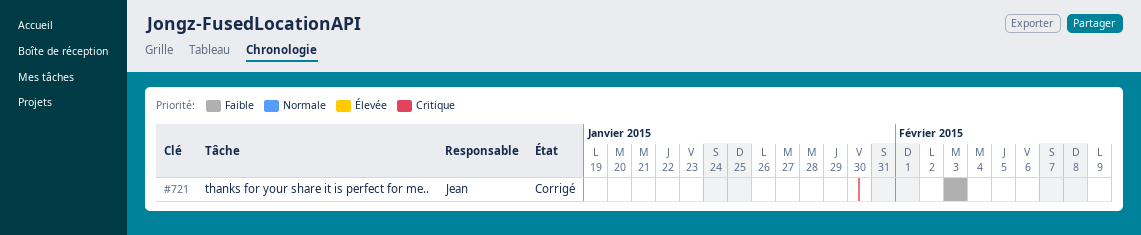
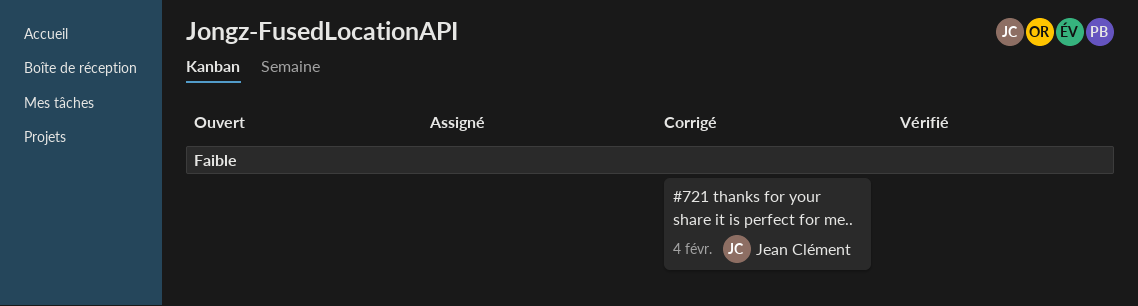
#721, due: Feb 3 -> Feb 4

